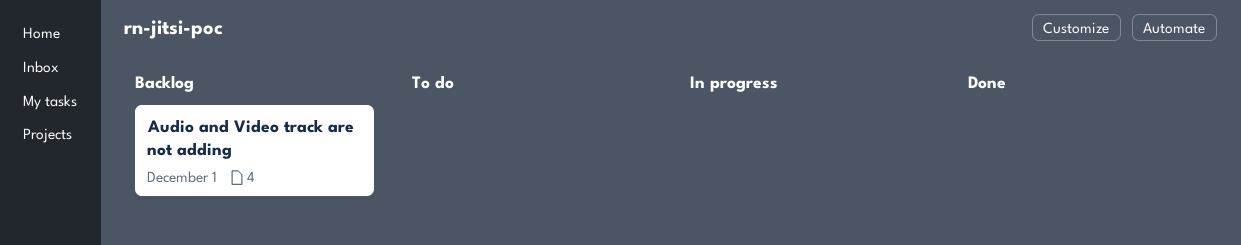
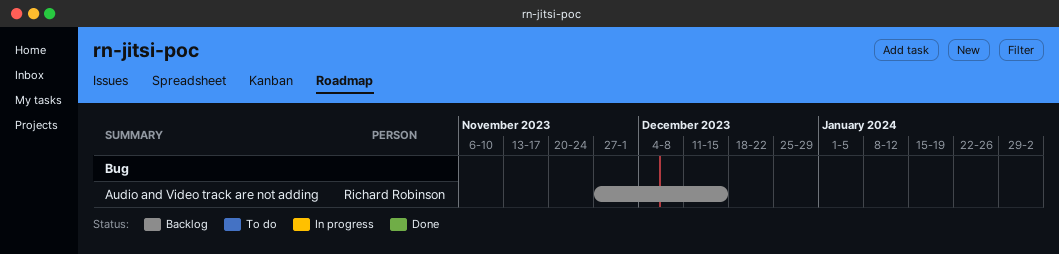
Audio and Video track are not adding, due: Dec 1 -> Dec 15

